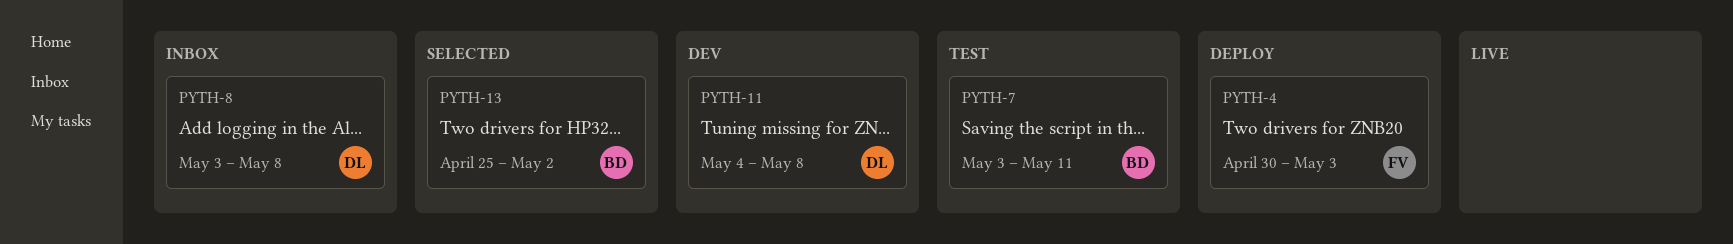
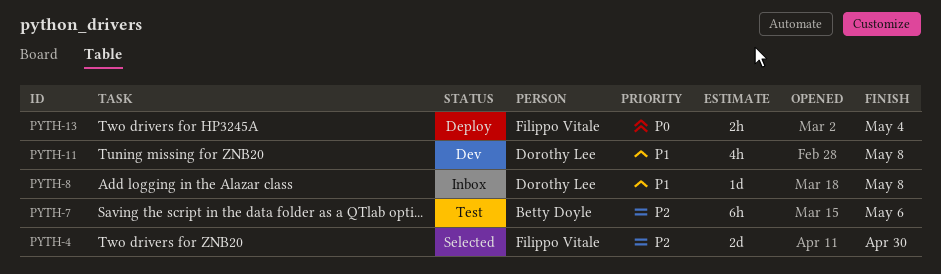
PYTH-4, status: Deploy -> Selected
PYTH-4, due: May 3 -> Apr 30
PYTH-7, due: May 11 -> May 6
PYTH-13, status: Selected -> Deploy
PYTH-13, owner: Betty Doyle -> Filippo Vitale
PYTH-13, due: May 2 -> May 4

